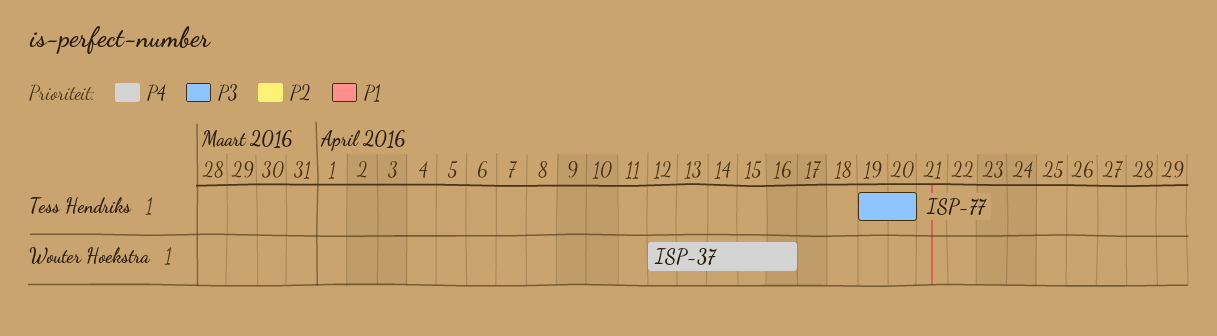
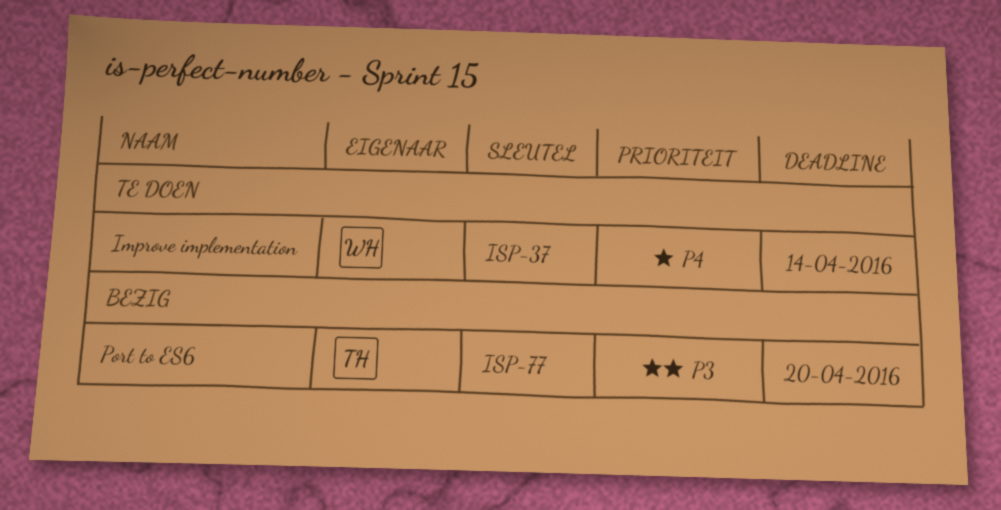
ISP-37, due: Apr 16 -> Apr 14

